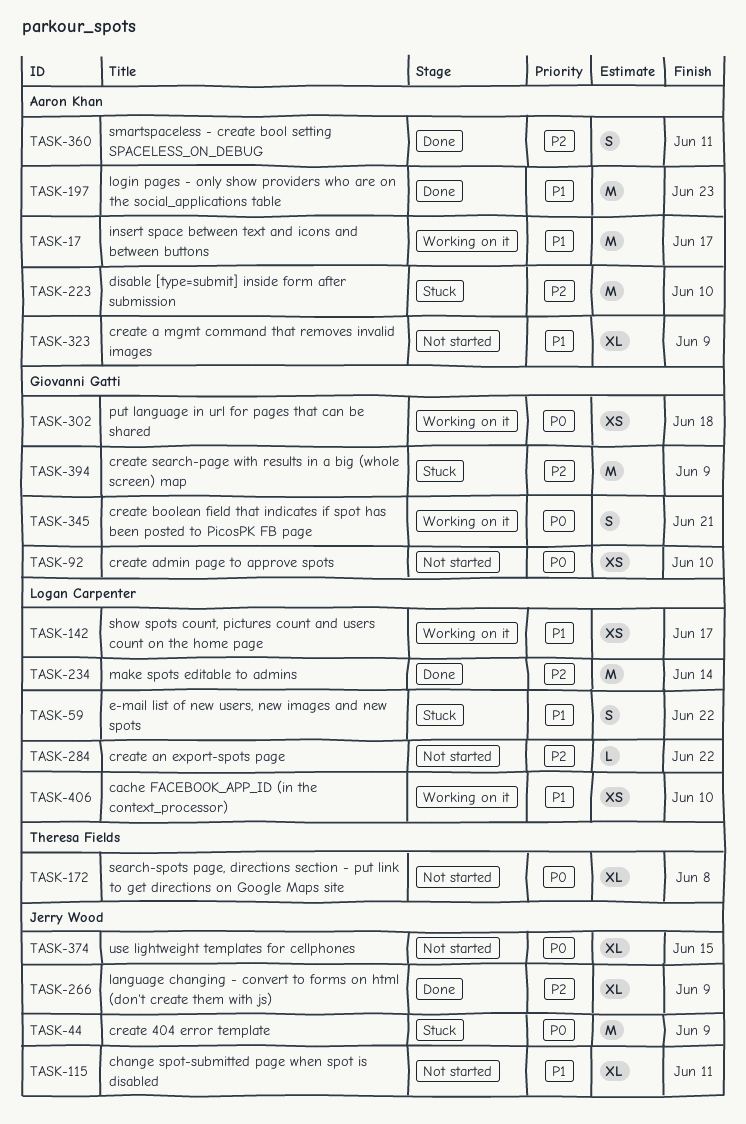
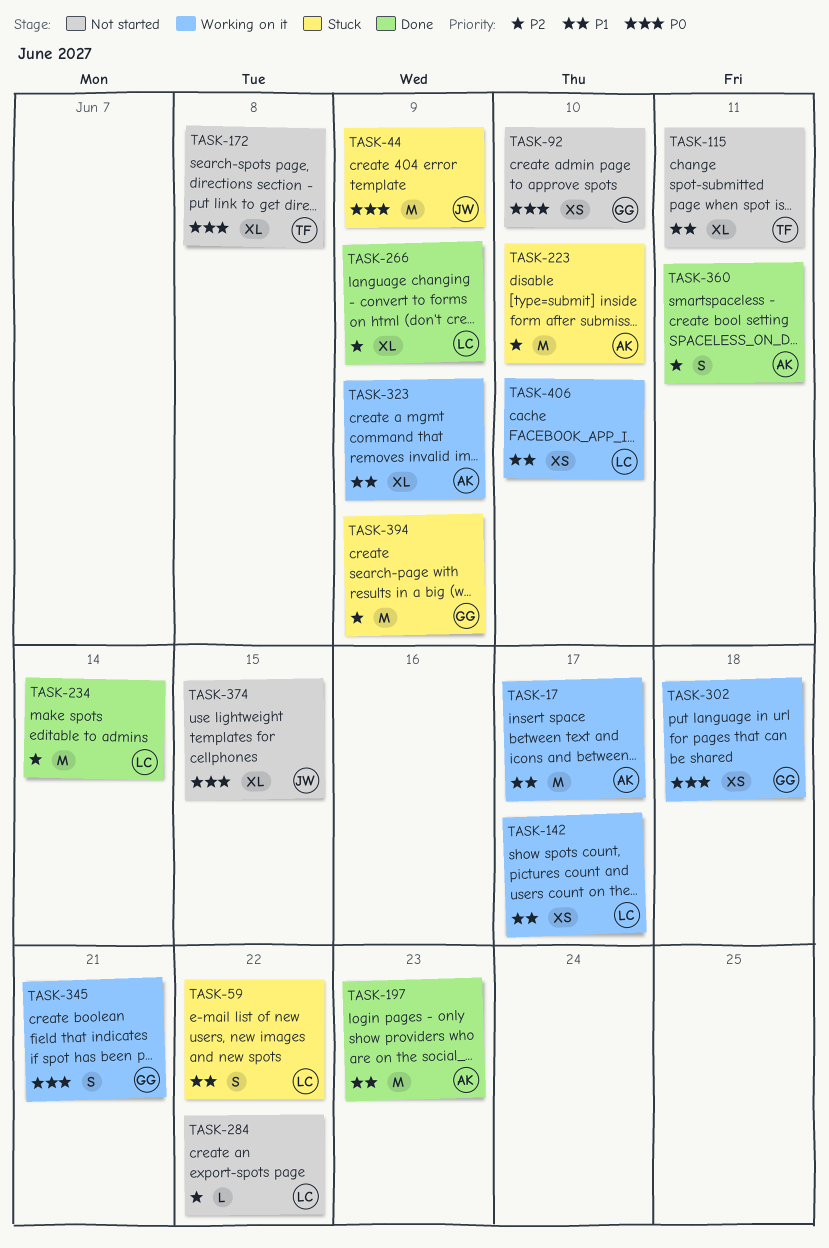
TASK-115, owner: Jerry Wood -> Theresa Fields
TASK-266, owner: Jerry Wood -> Logan Carpenter
TASK-323, status: Not started -> Working on it

